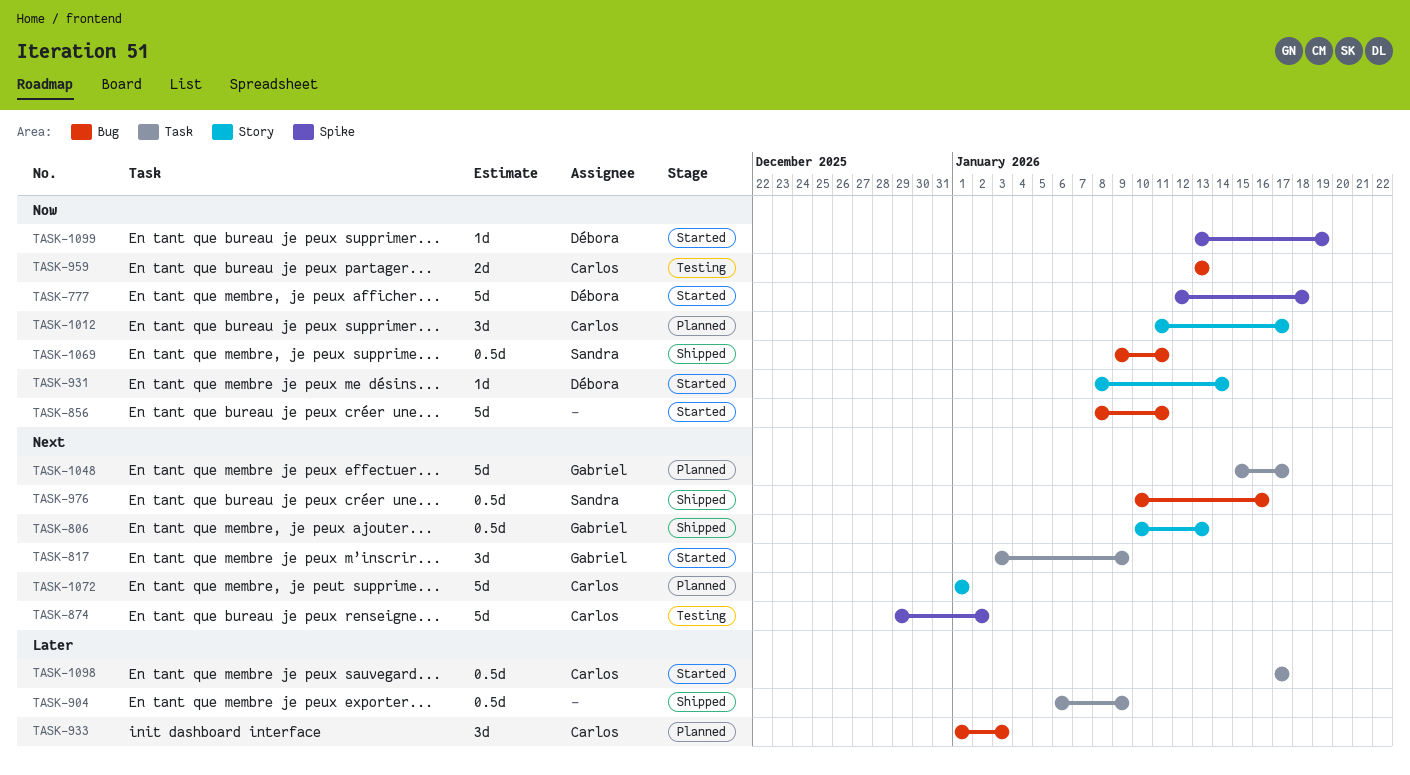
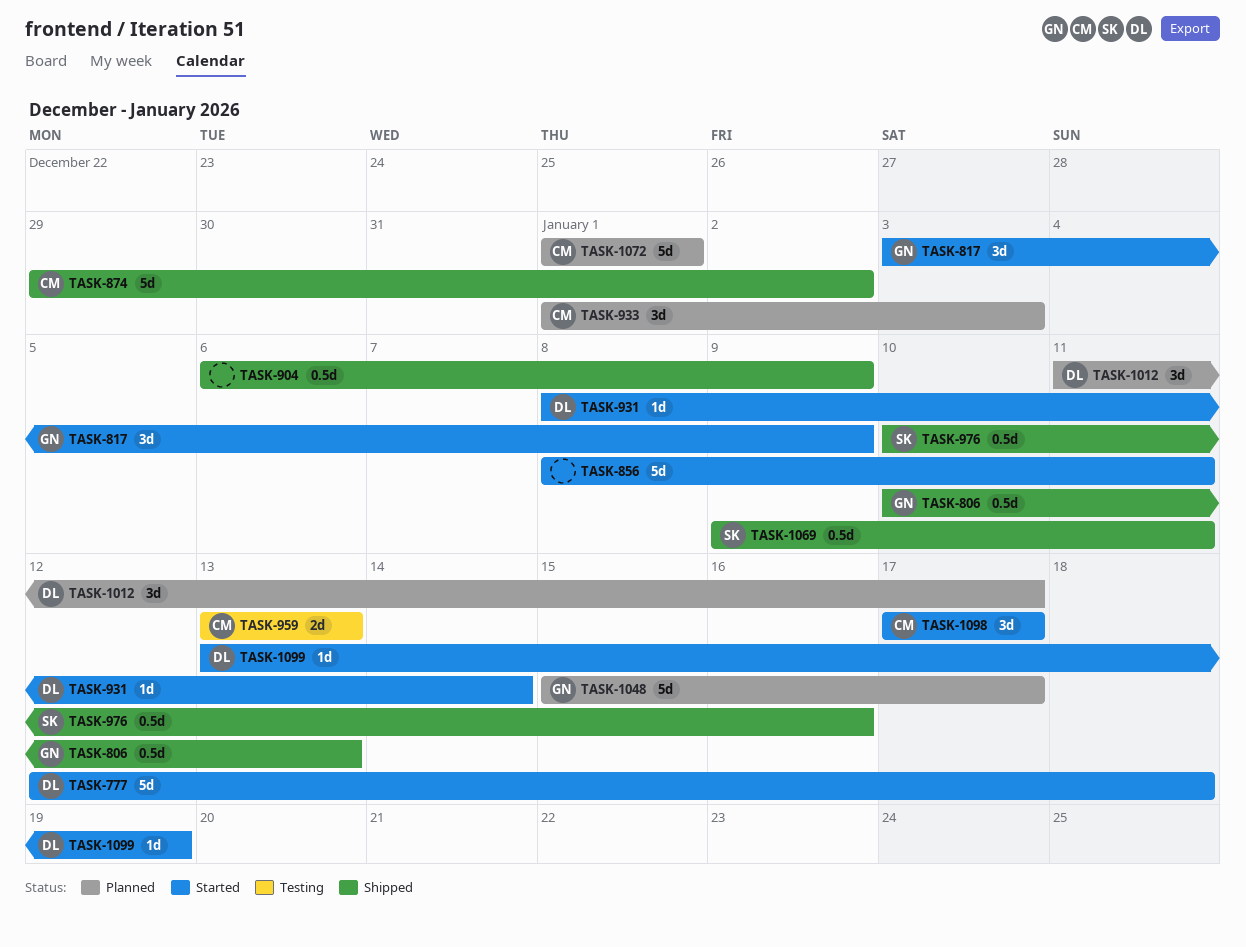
TASK-874, status: Testing -> Shipped
TASK-1012, owner: Carlos -> Débora
TASK-1098, estimate: 0.5d -> 3d

